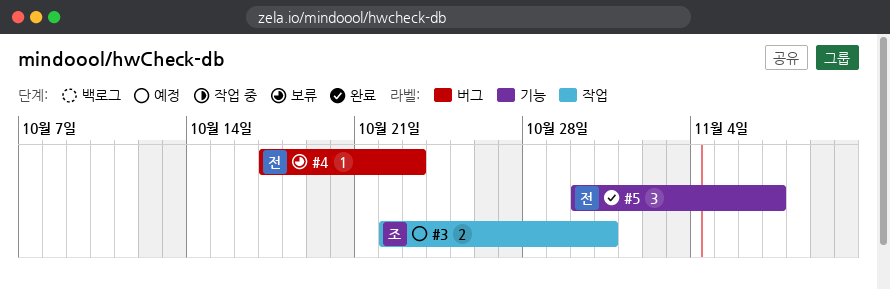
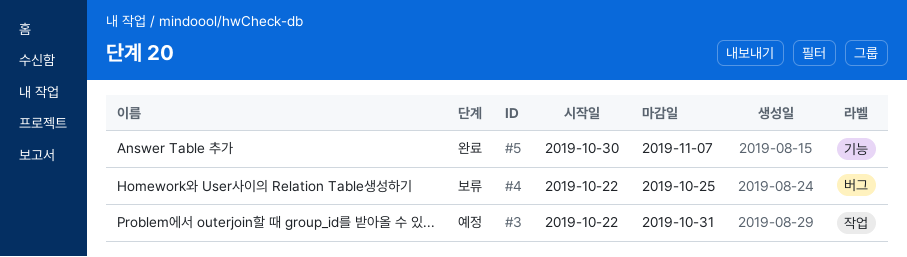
#4, start: Oct 17 -> Oct 22
#4, due: Oct 23 -> Oct 25

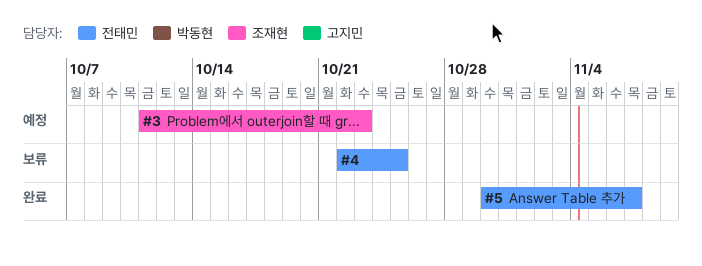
#3, start: Oct 22 -> Oct 11
#3, due: Oct 31 -> Oct 23

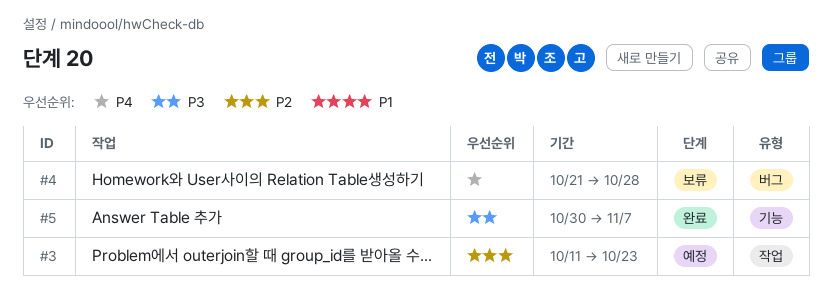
#4, start: Oct 22 -> Oct 21
#4, due: Oct 25 -> Oct 28

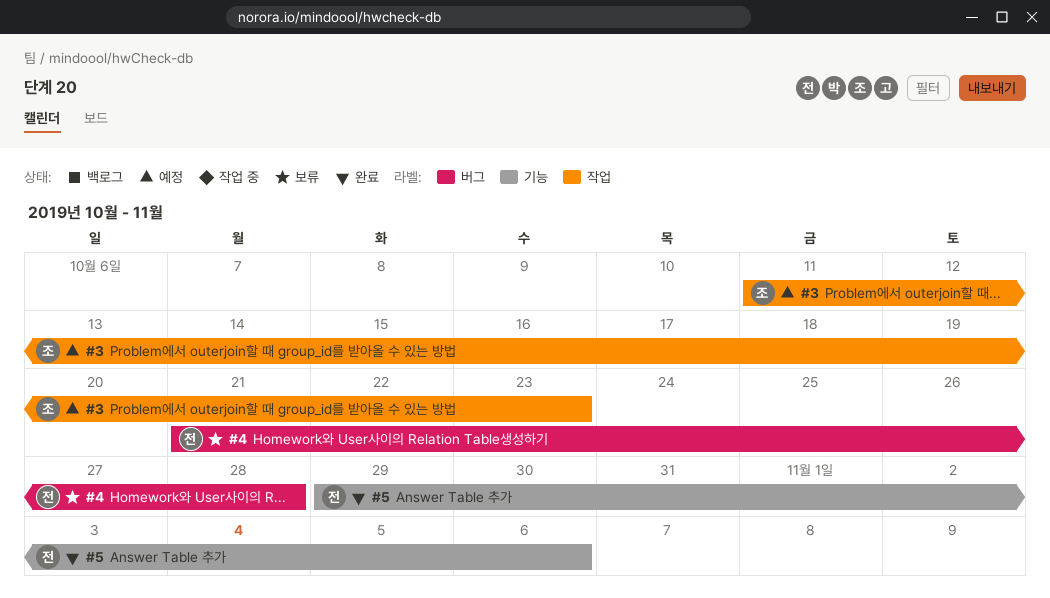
#5, start: Oct 30 -> Oct 29
#5, due: Nov 7 -> Nov 6

